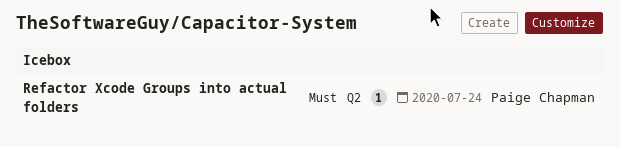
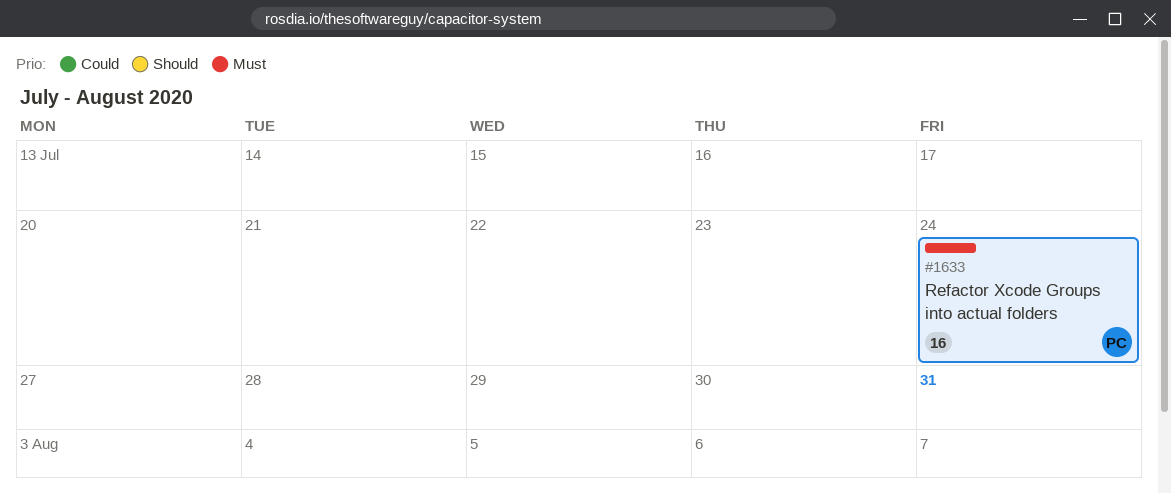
Refactor Xcode Groups into actual folders, estimate: 1 -> 16

